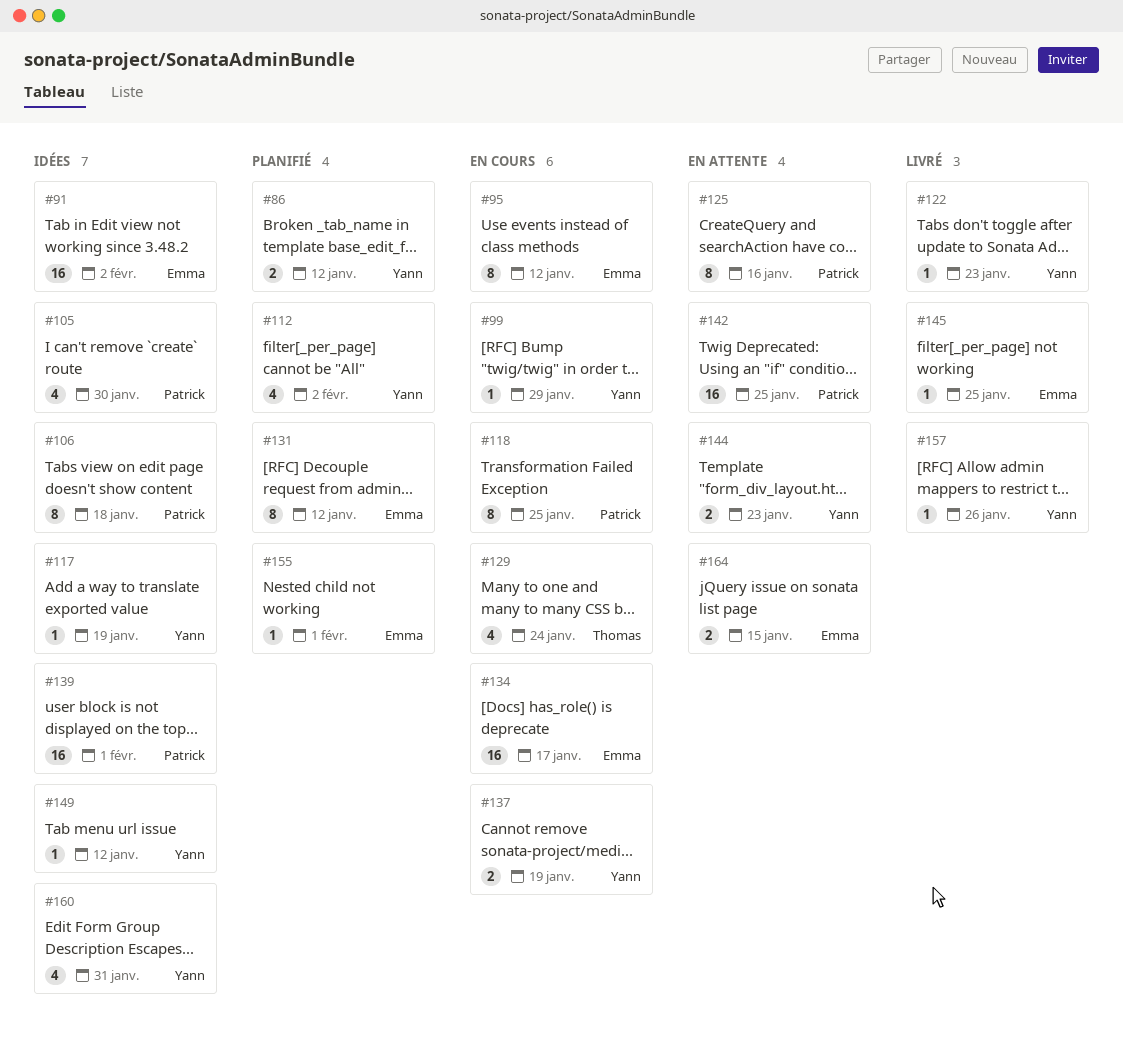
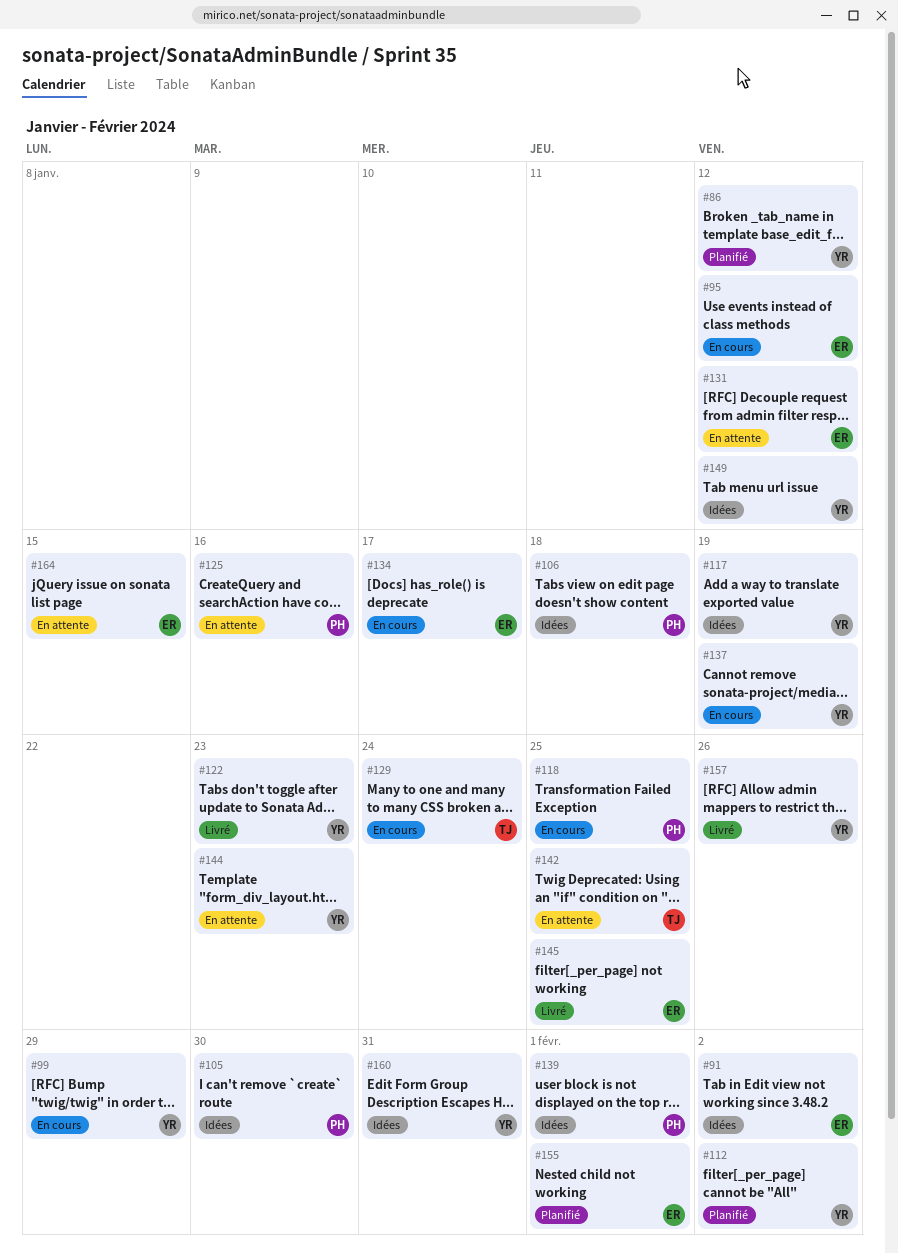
#131, status: Planifié -> En attente
#142, owner: Patrick -> Thomas

